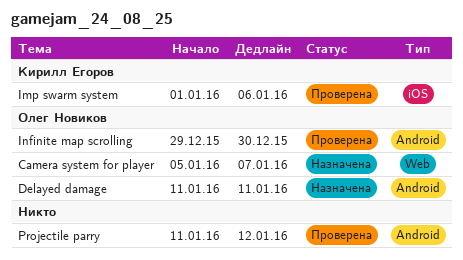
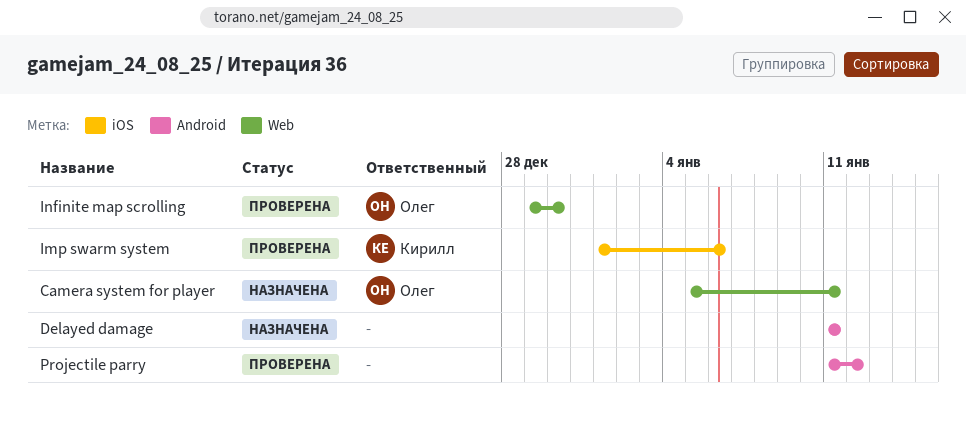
Camera system for player, due: Jan 7 -> Jan 11
Delayed damage, owner: Олег Новиков -> none
Infinite map scrolling, label: Android -> Web

